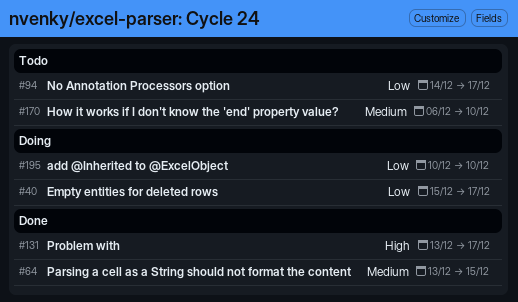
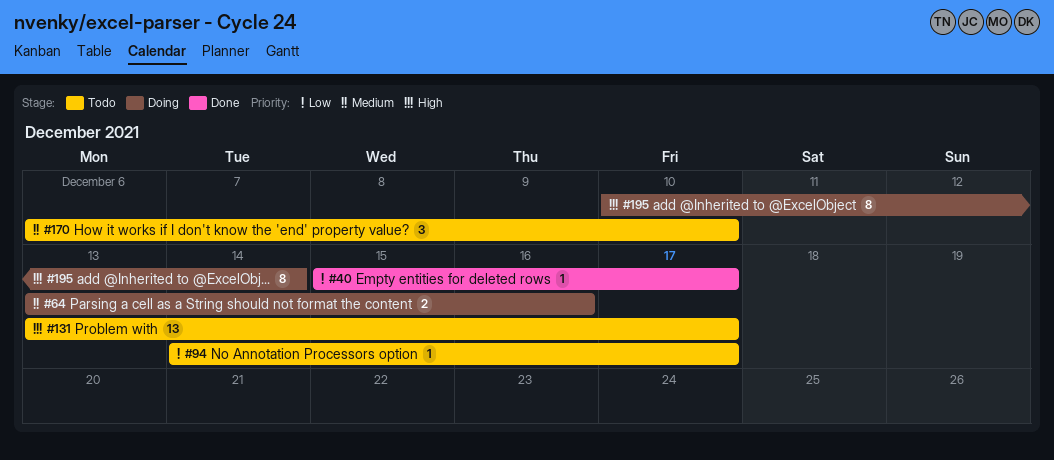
#40, status: Doing -> Done
#64, status: Done -> Doing
#64, due: Dec 15 -> Dec 16
#131, status: Done -> Todo
#195, priority: Low -> High
#195, due: Dec 10 -> Dec 14

